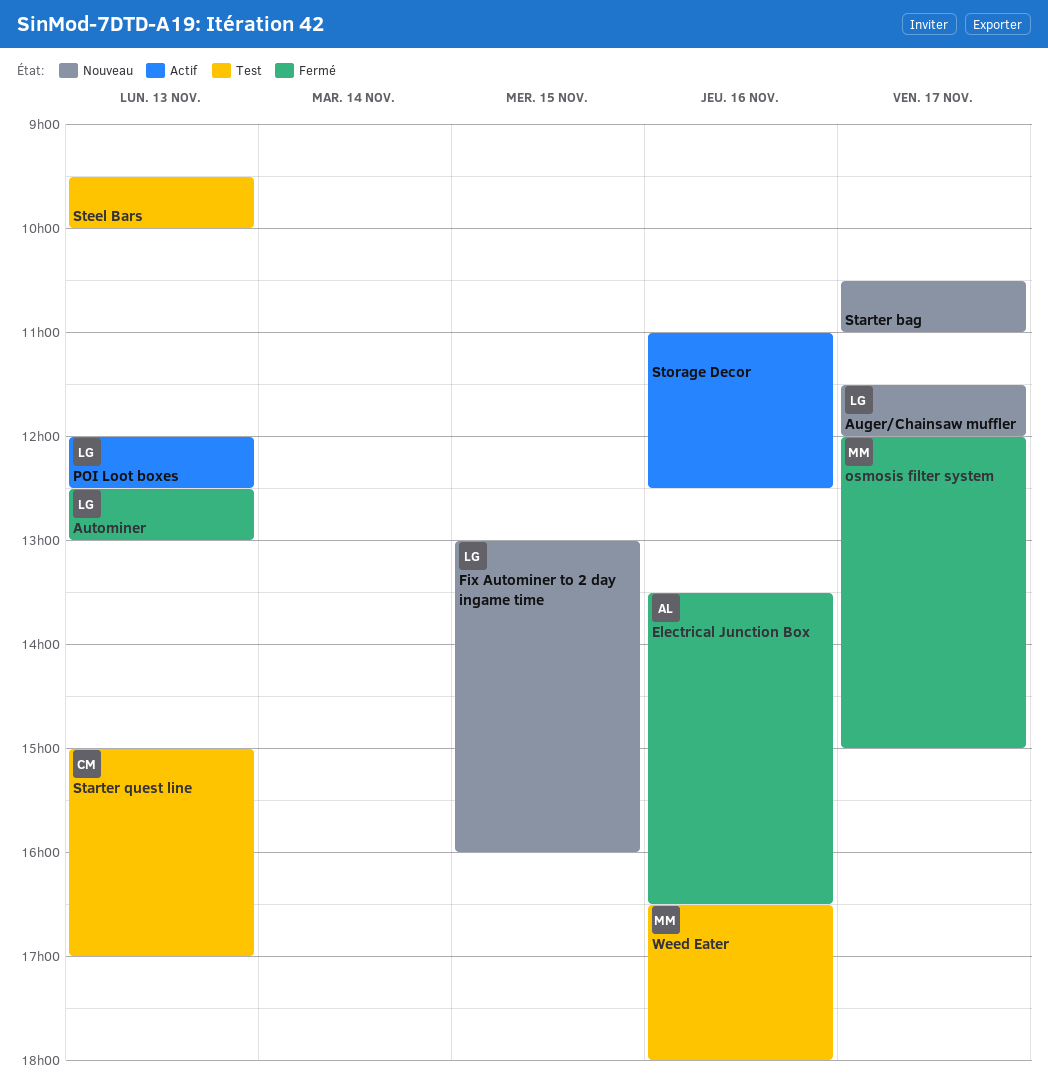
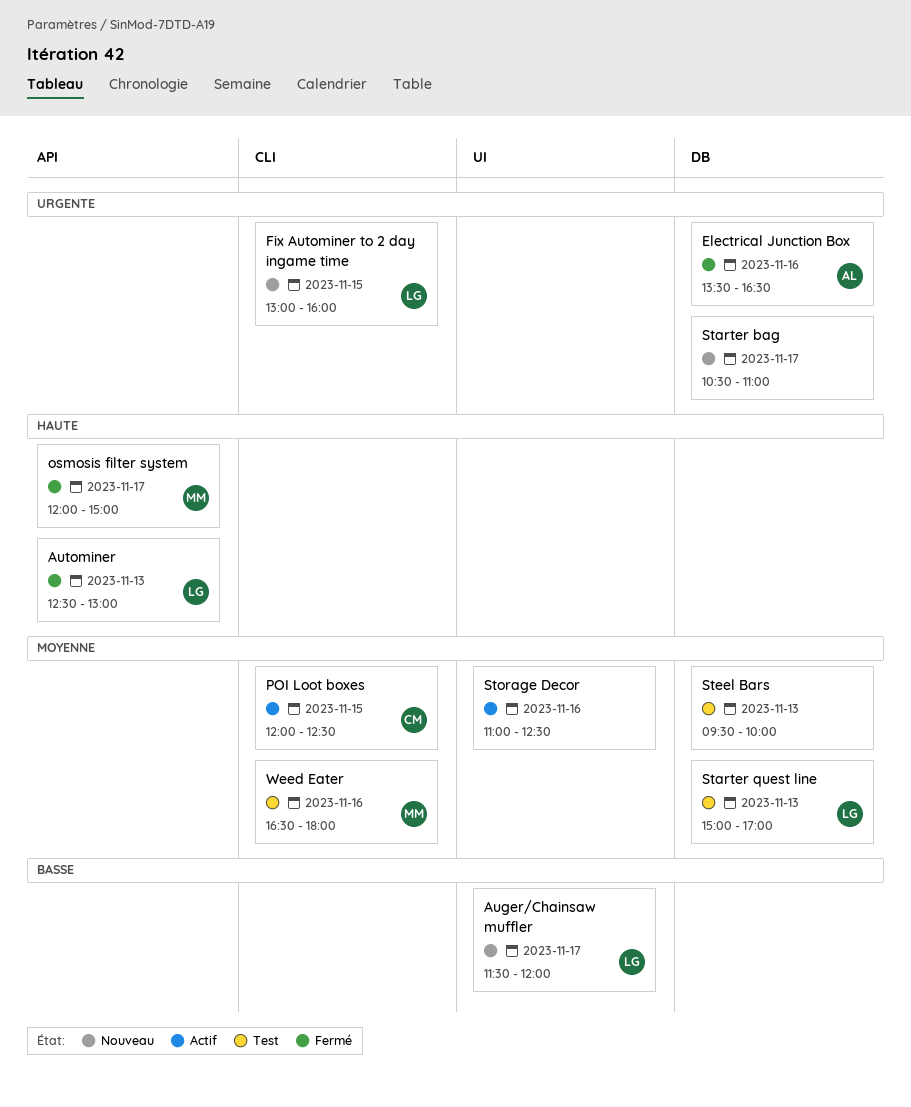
POI Loot boxes, owner: LG -> CM
POI Loot boxes, day: Nov 13 -> Nov 15
Starter quest line, owner: CM -> LG

